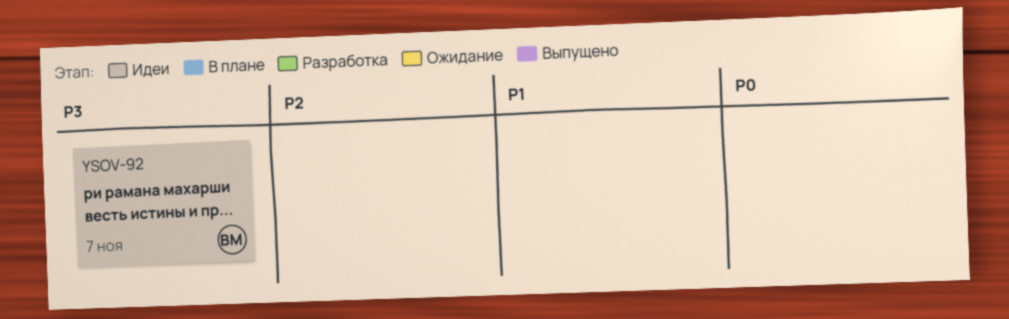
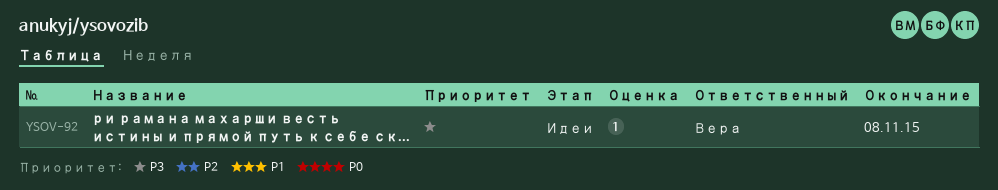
YSOV-92, due: Nov 7 -> Nov 8

